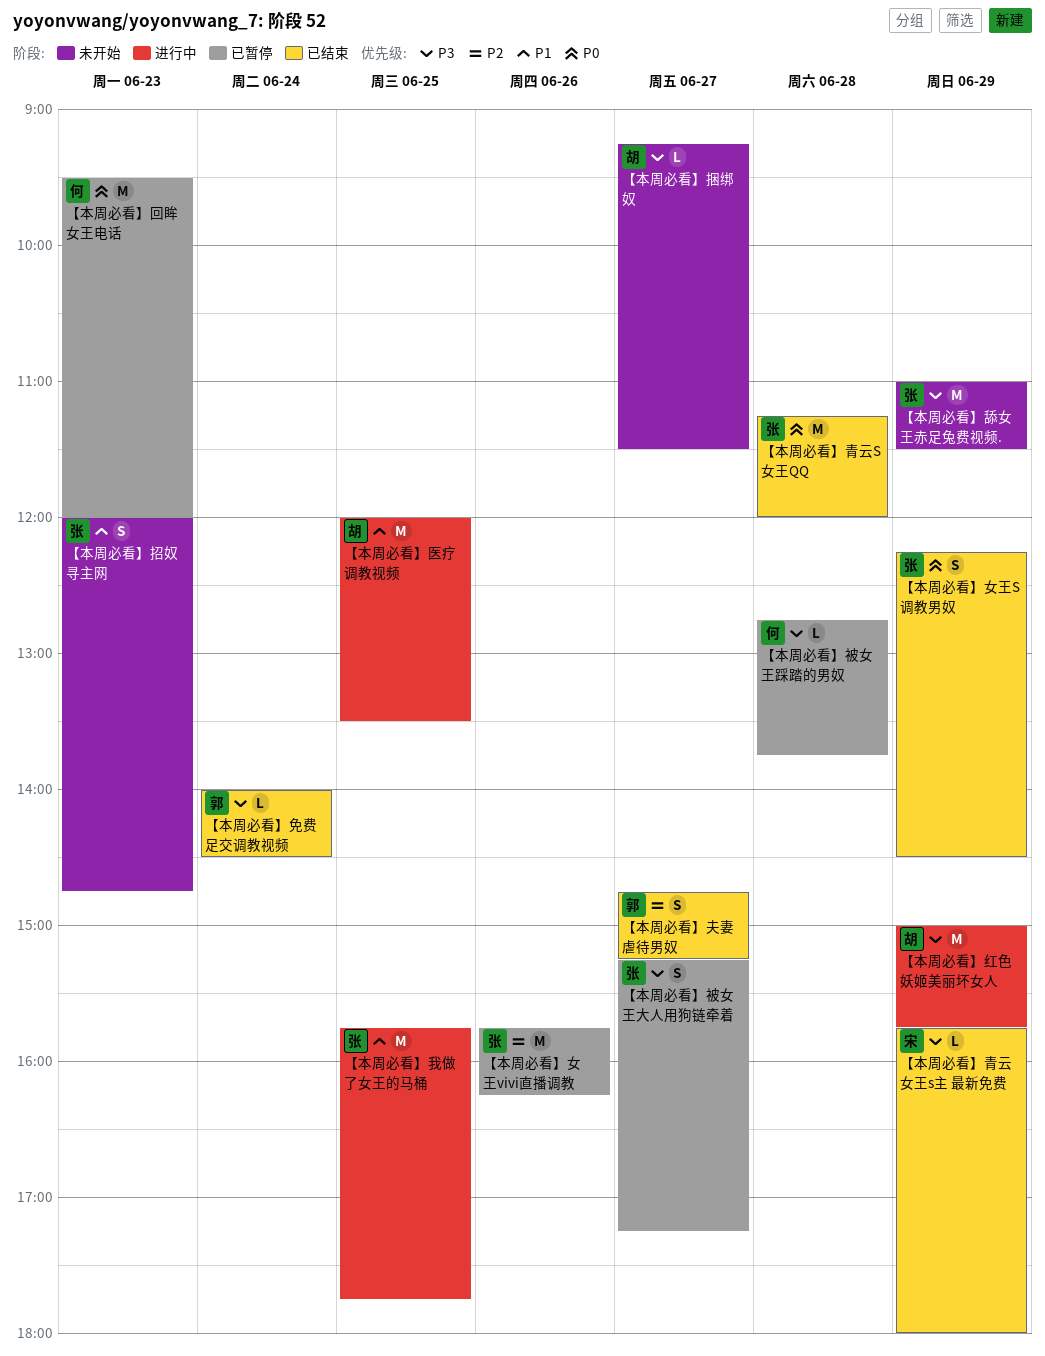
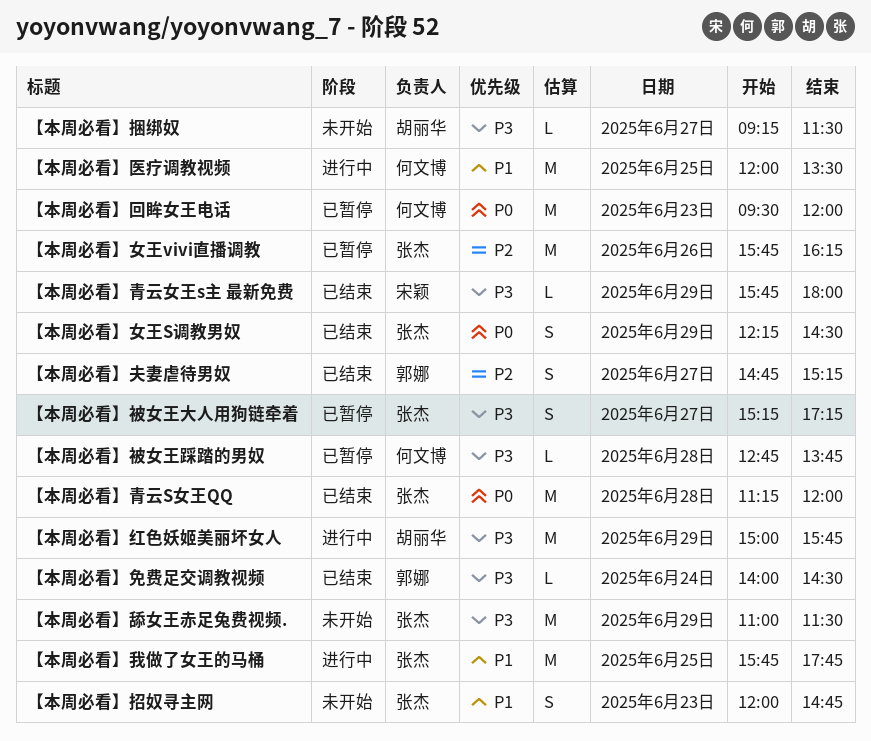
【本周必看】医疗调教视频, owner: 胡丽华 -> 何文博

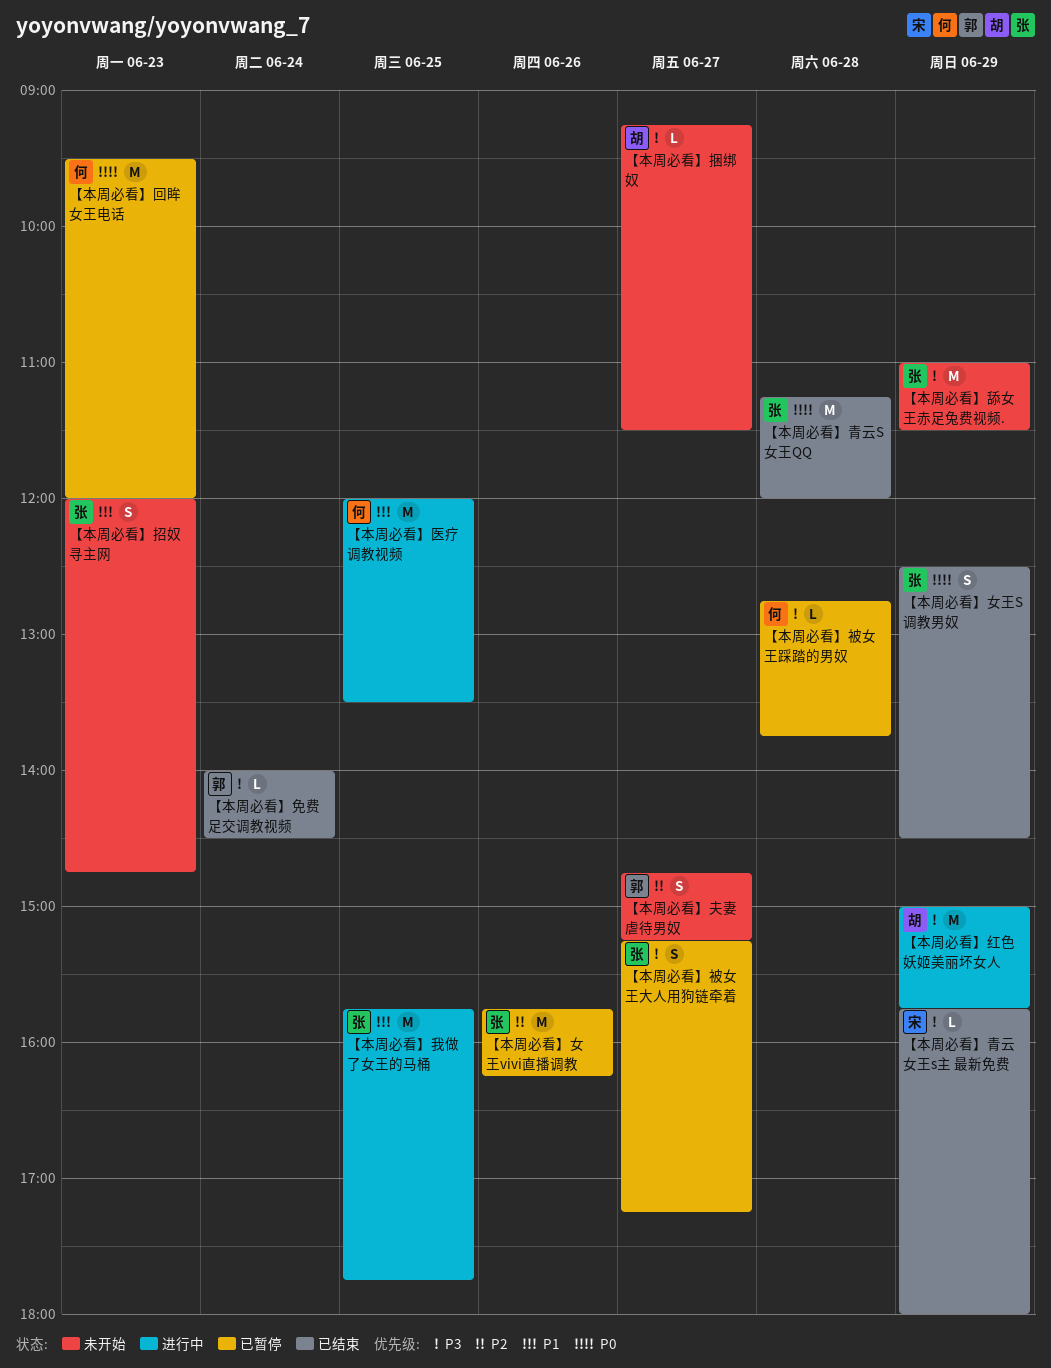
【本周必看】夫妻虐待男奴, status: 已结束 -> 未开始
【本周必看】女王S调教男奴, begins: 12:15 -> 12:30

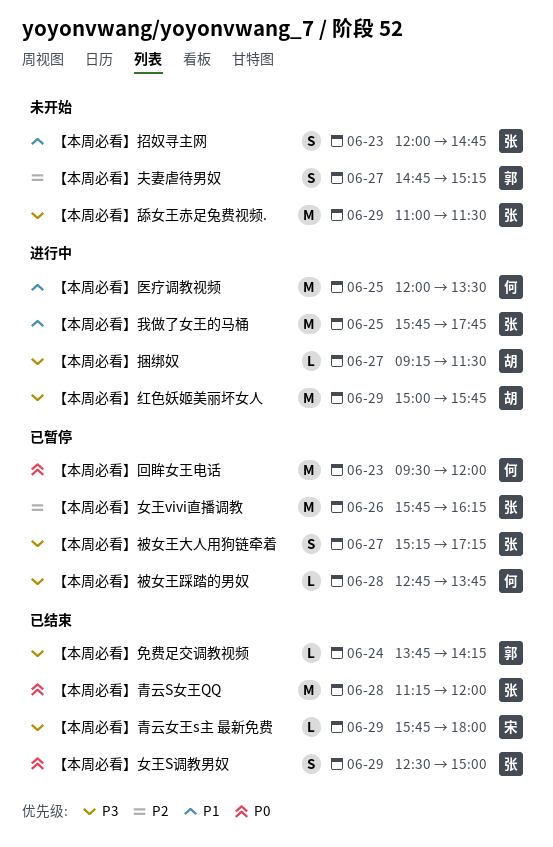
【本周必看】免费足交调教视频, begins: 14:00 -> 13:45
【本周必看】免费足交调教视频, ends: 14:30 -> 14:15
【本周必看】女王S调教男奴, ends: 14:30 -> 15:00
【本周必看】捆绑奴, status: 未开始 -> 进行中

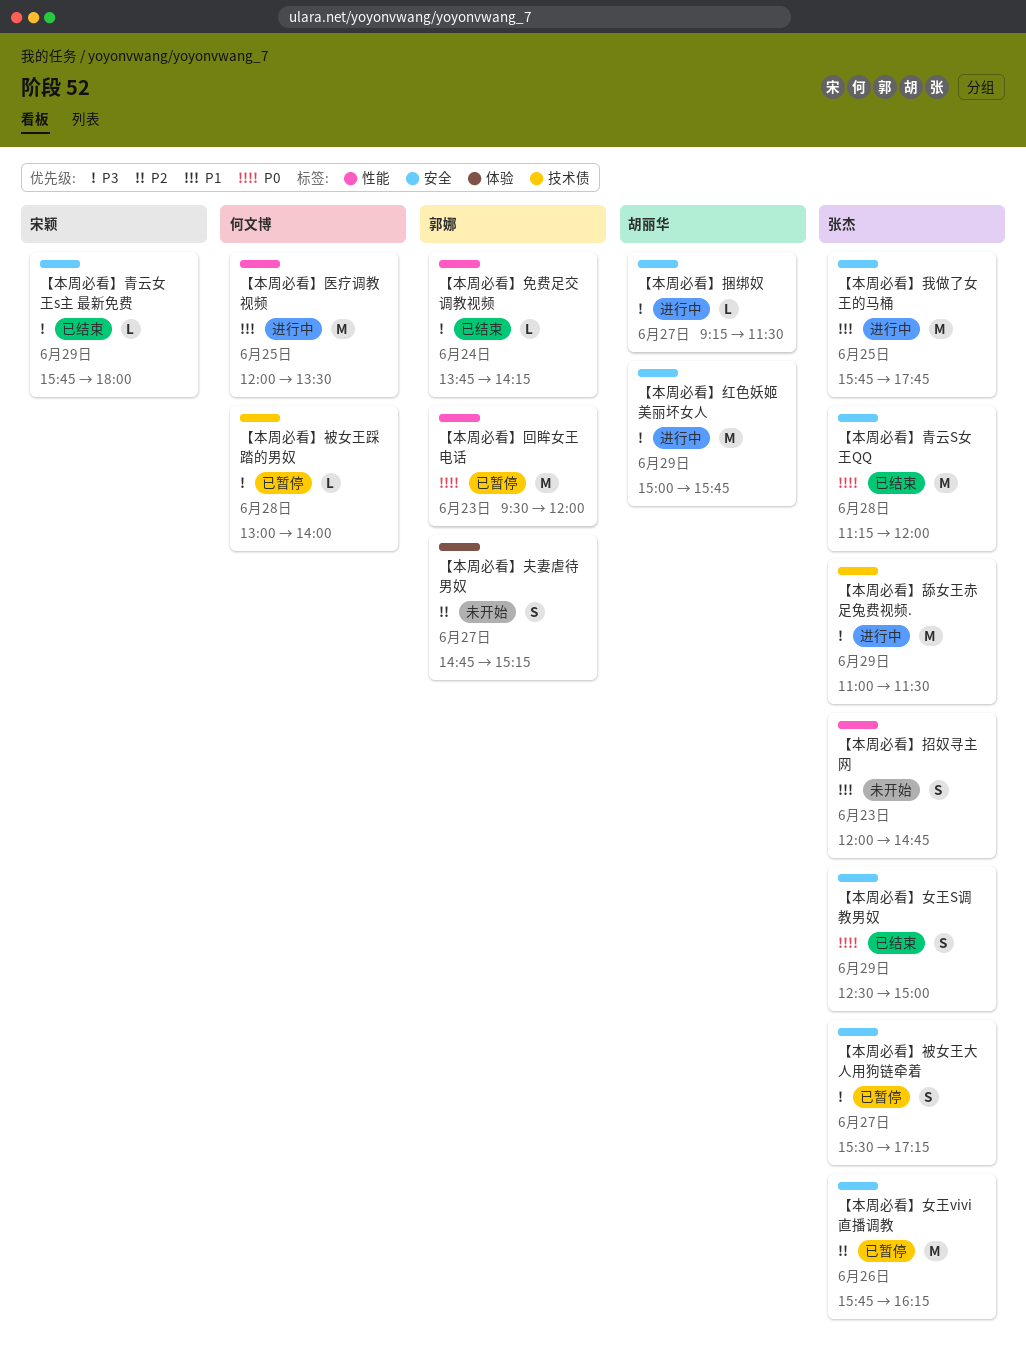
【本周必看】回眸女王电话, owner: 何文博 -> 郭娜
【本周必看】舔女王赤足兔费视频., status: 未开始 -> 进行中
【本周必看】被女王大人用狗链牵着, begins: 15:15 -> 15:30
【本周必看】被女王踩踏的男奴, begins: 12:45 -> 13:00
【本周必看】被女王踩踏的男奴, ends: 13:45 -> 14:00

